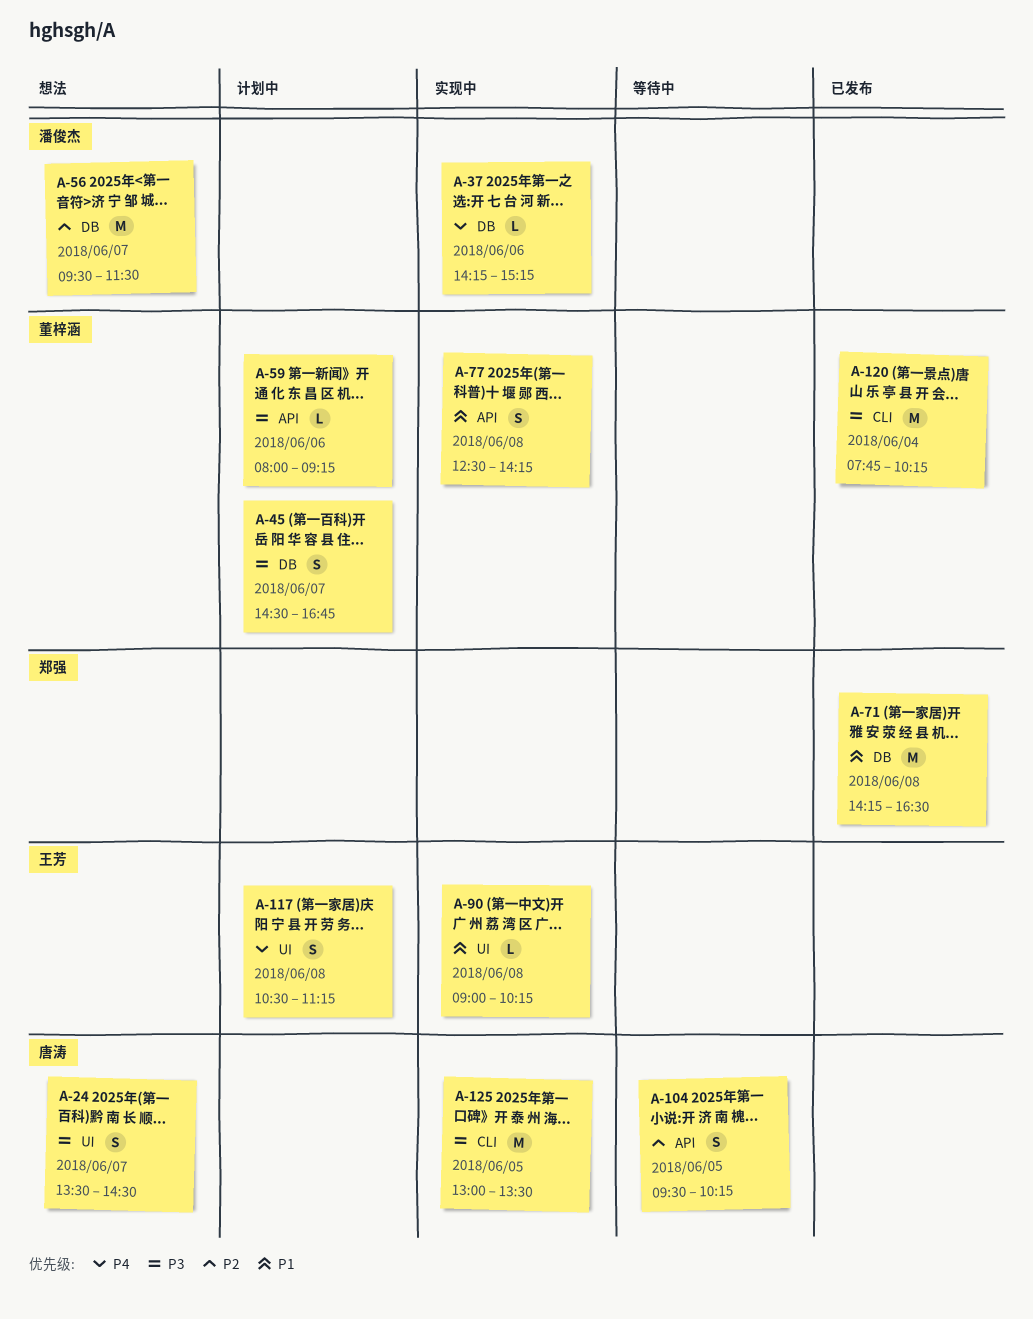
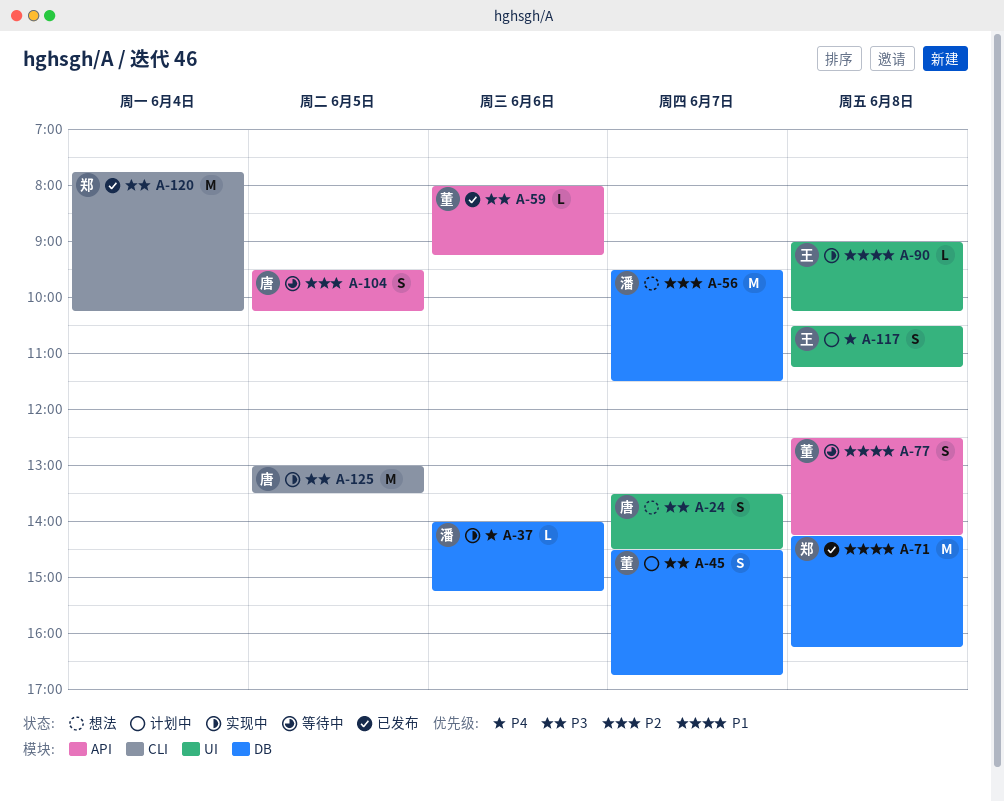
A-37, begins: 14:15 -> 14:00
A-59, status: 计划中 -> 已发布
A-71, ends: 16:30 -> 16:15
A-77, status: 实现中 -> 等待中
A-120, owner: 董梓涵 -> 郑强

